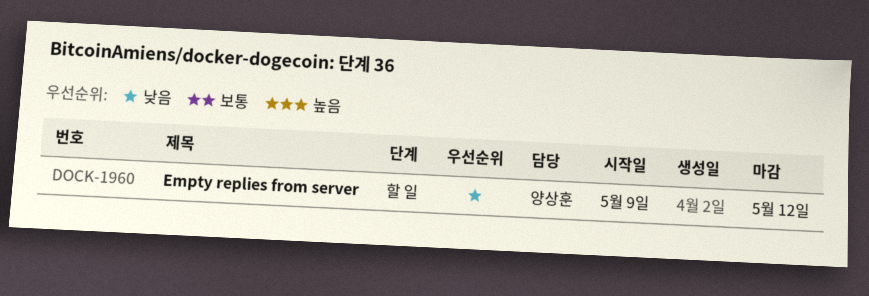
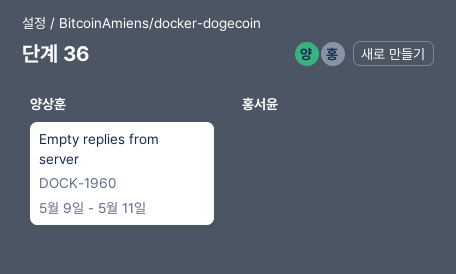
DOCK-1960, due: May 12 -> May 11

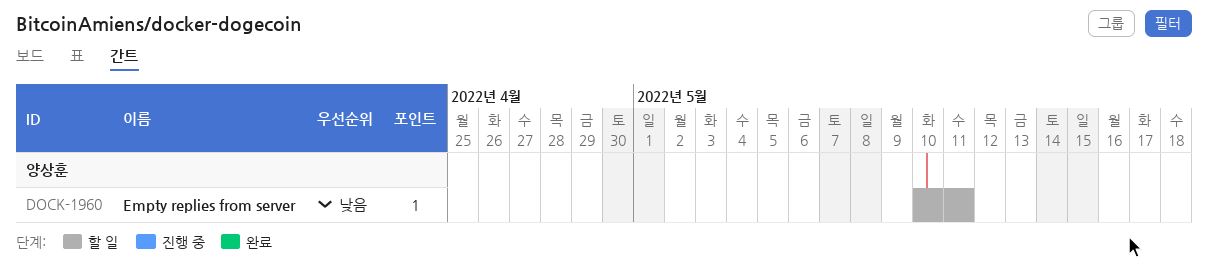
DOCK-1960, start: May 9 -> May 10

